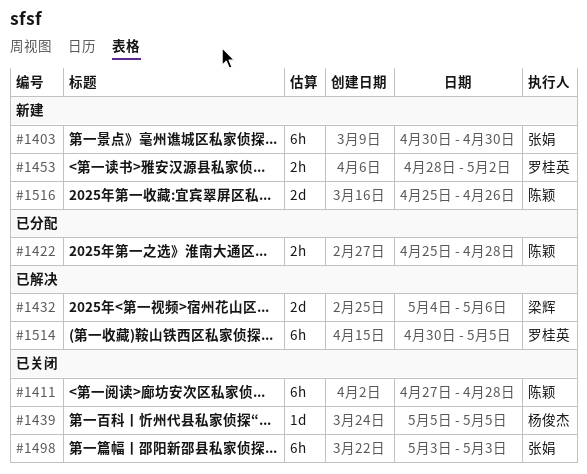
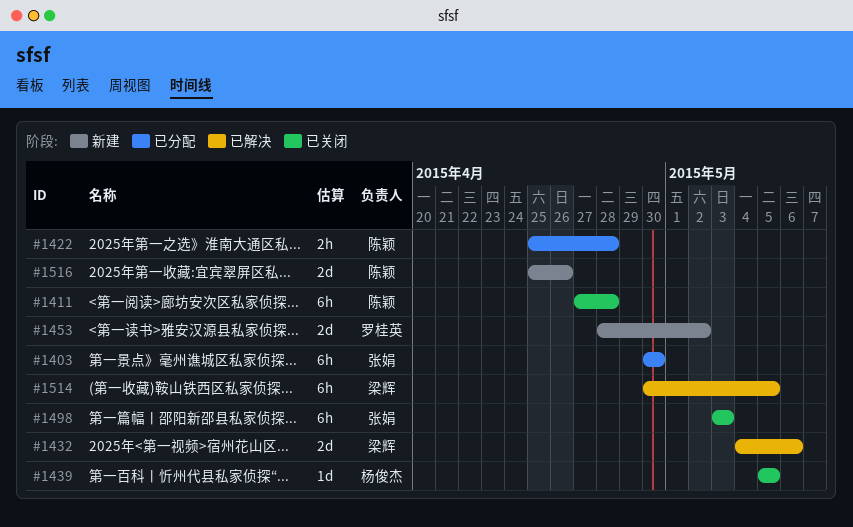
#1403, status: 新建 -> 已分配
#1453, estimate: 2h -> 2d
#1514, owner: 罗桂英 -> 梁辉

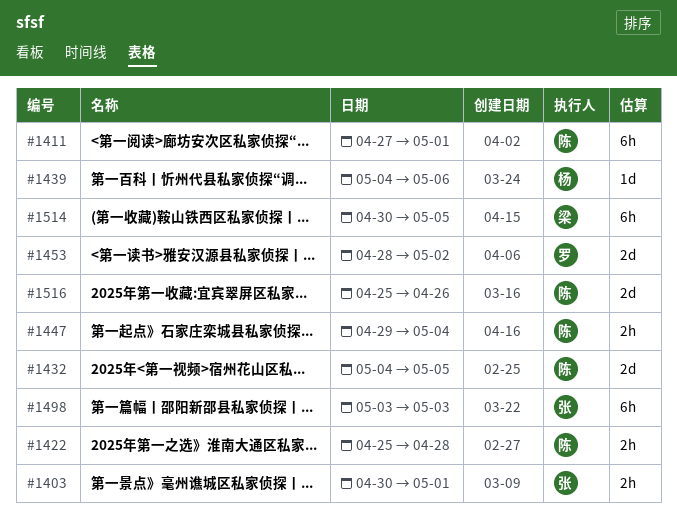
#1403, estimate: 6h -> 2h
#1403, due: Apr 30 -> May 1
#1411, due: Apr 28 -> May 1
#1432, owner: 梁辉 -> 陈颖
#1432, due: May 6 -> May 5
#1439, start: May 5 -> May 4
#1439, due: May 5 -> May 6
#1447: none -> present

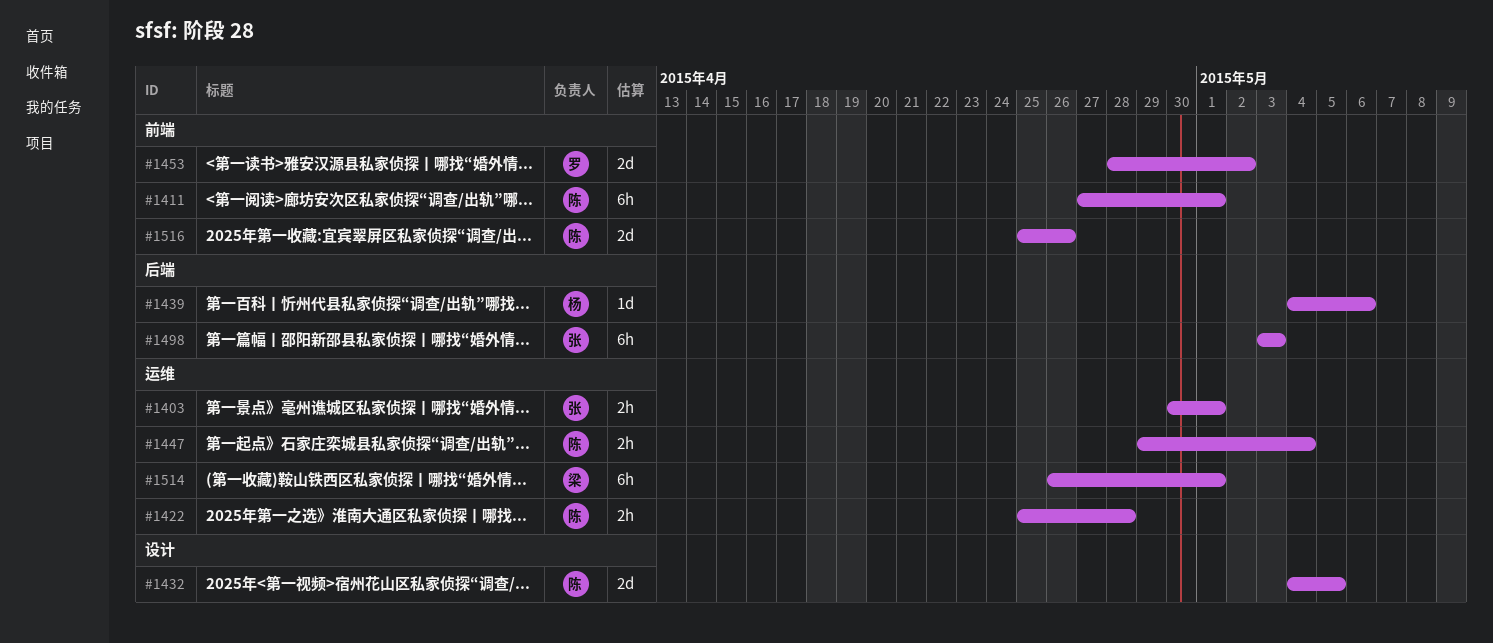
#1514, start: Apr 30 -> Apr 26
#1514, due: May 5 -> May 1

